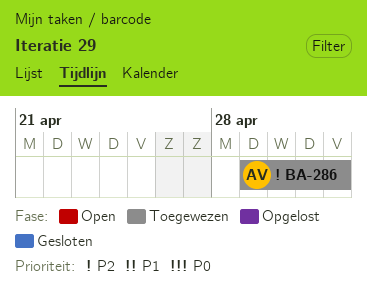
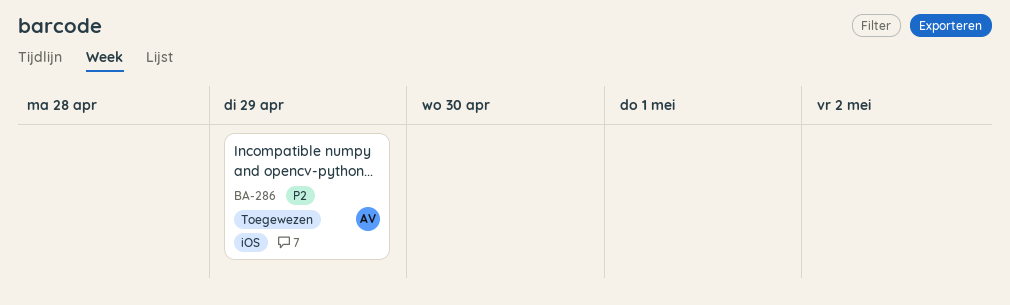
BA-286, due: May 2 -> Apr 29

